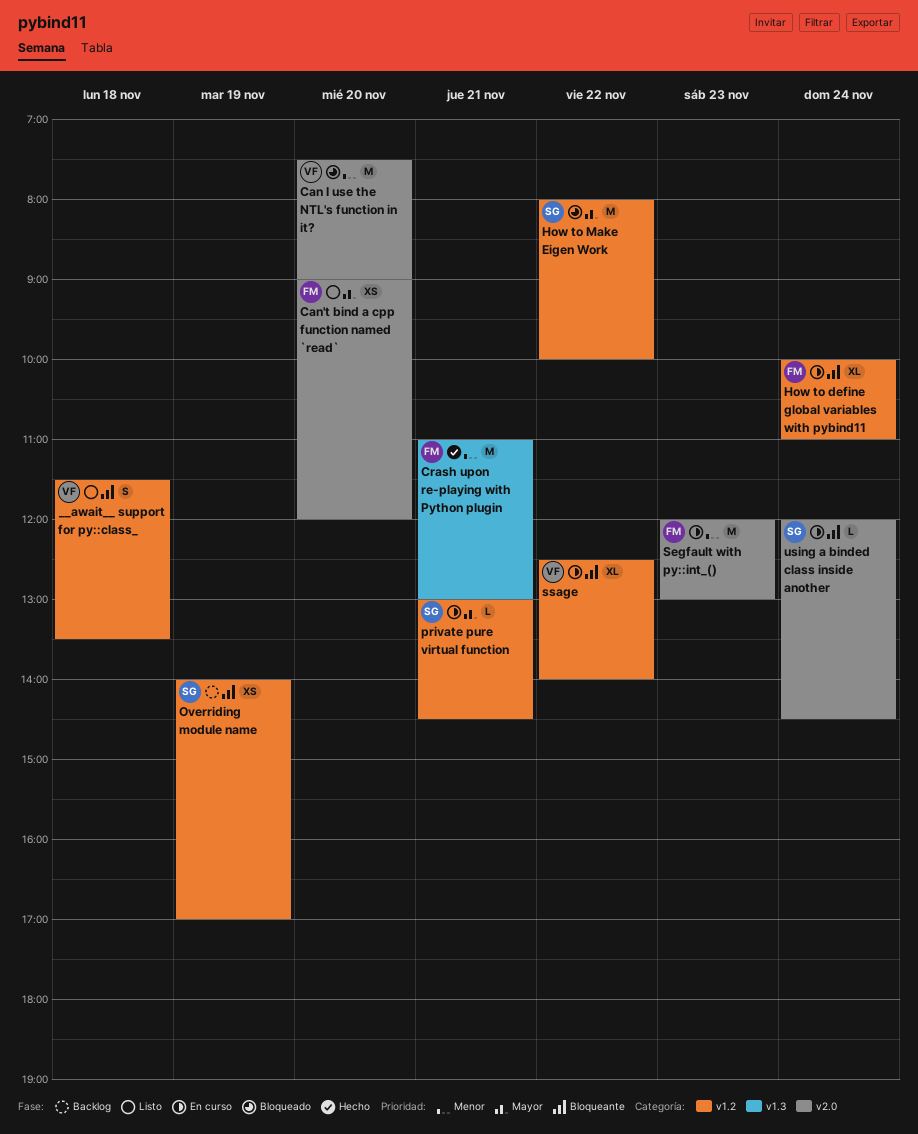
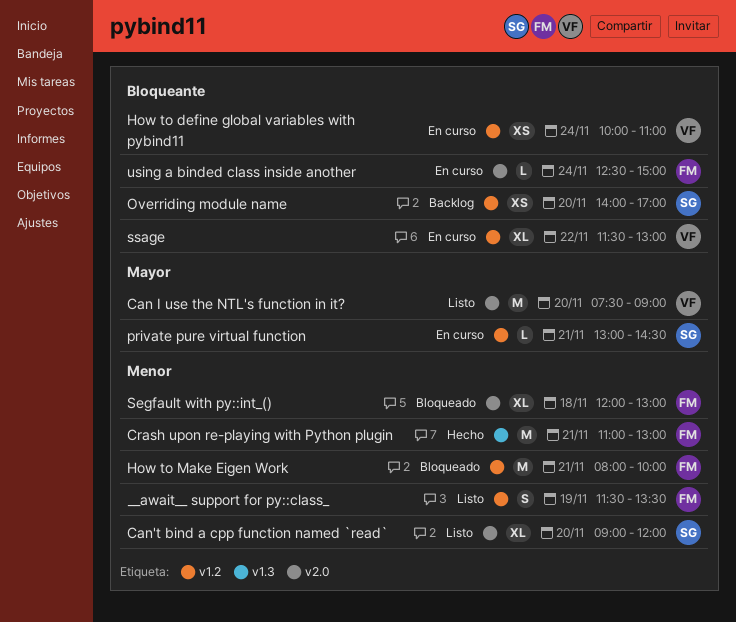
__await__ support for py::class_, owner: VF -> FM
__await__ support for py::class_, priority: Bloqueante -> Menor
__await__ support for py::class_, day: Nov 18 -> Nov 19
Can I use the NTL's function in it?, status: Bloqueado -> Listo
Can I use the NTL's function in it?, priority: Menor -> Mayor
Can't bind a cpp function named `read`, owner: FM -> SG
Can't bind a cpp function named `read`, priority: Mayor -> Menor
Can't bind a cpp function named `read`, estimate: XS -> XL
How to define global variables with pybind11, owner: FM -> VF
How to define global variables with pybind11, estimate: XL -> XS
How to Make Eigen Work, owner: SG -> FM
How to Make Eigen Work, priority: Mayor -> Menor
How to Make Eigen Work, day: Nov 22 -> Nov 21
Overriding module name, day: Nov 19 -> Nov 20
Segfault with py::int_(), status: En curso -> Bloqueado
Segfault with py::int_(), estimate: M -> XL
Segfault with py::int_(), day: Nov 23 -> Nov 18
ssage, begins: 12:30 -> 11:30
ssage, ends: 14:00 -> 13:00
using a binded class inside another, owner: SG -> FM
using a binded class inside another, begins: 12:00 -> 12:30
using a binded class inside another, ends: 14:30 -> 15:00

